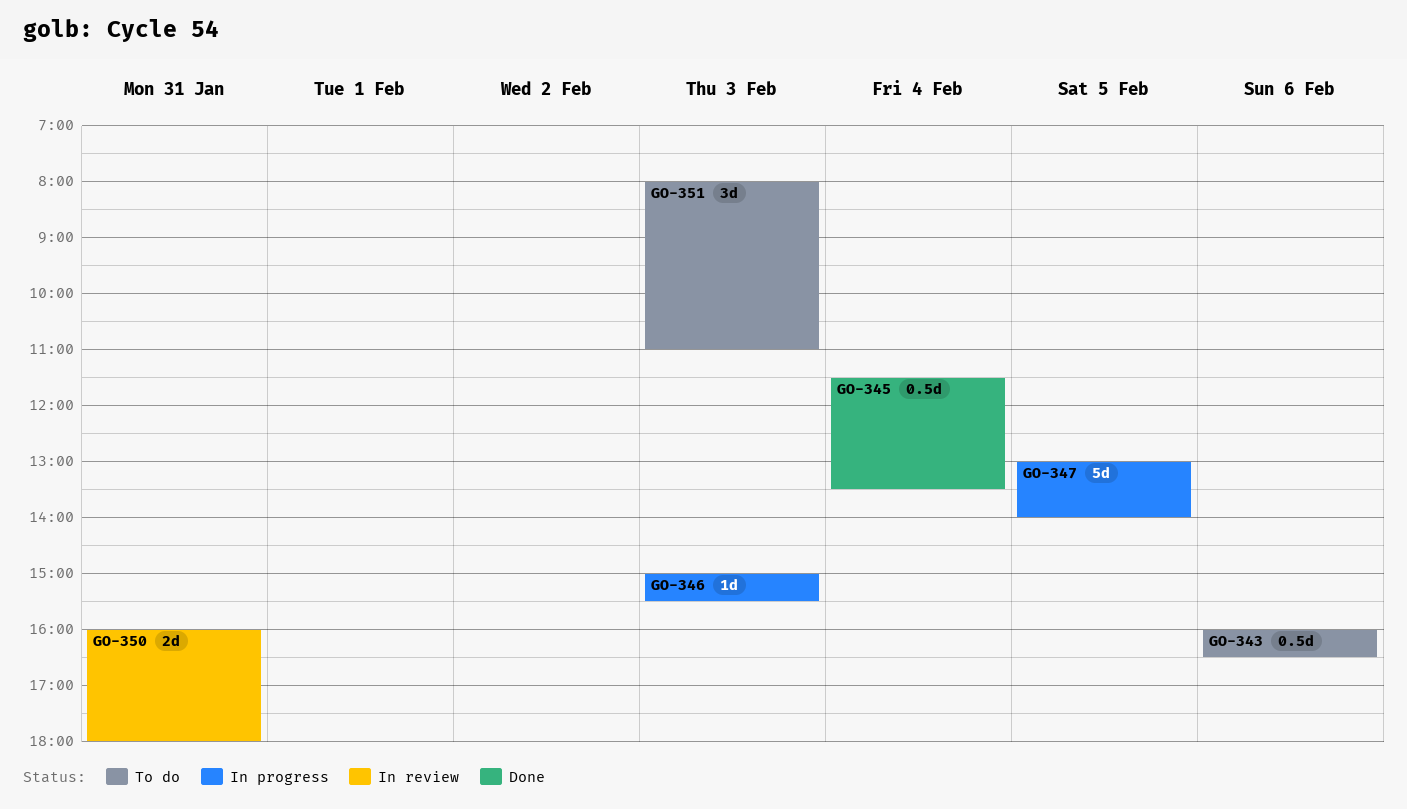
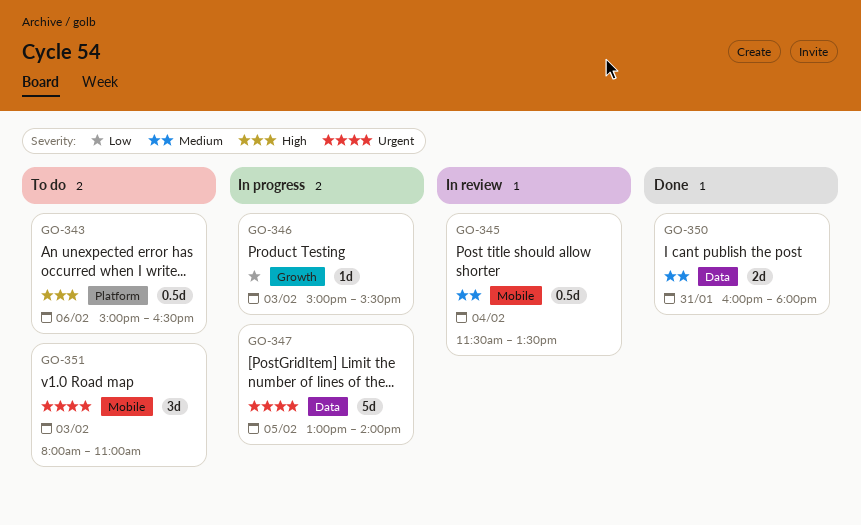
GO-343, begins: 16:00 -> 15:00
GO-345, status: Done -> In review
GO-350, status: In review -> Done

